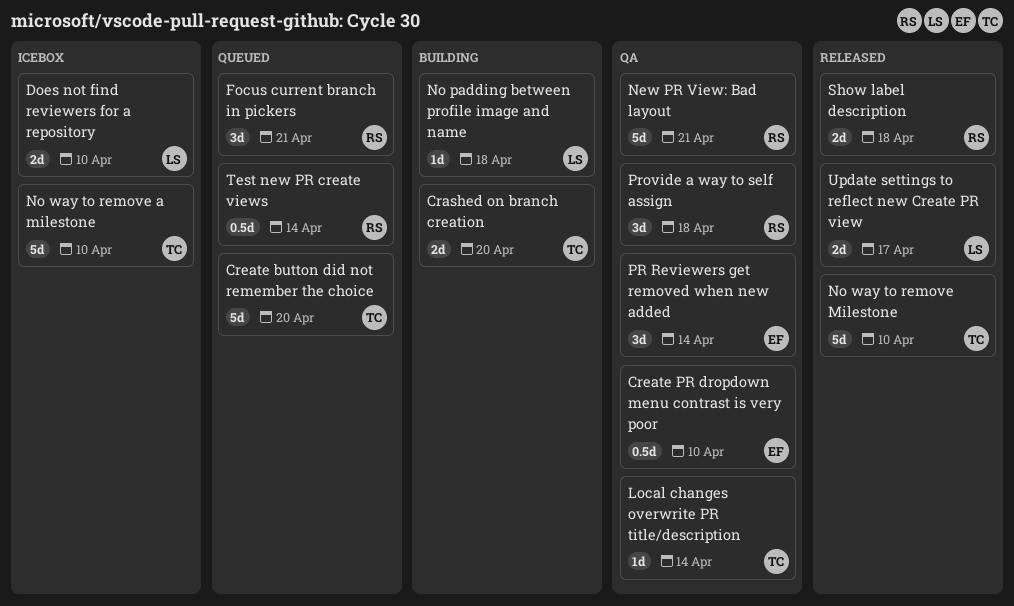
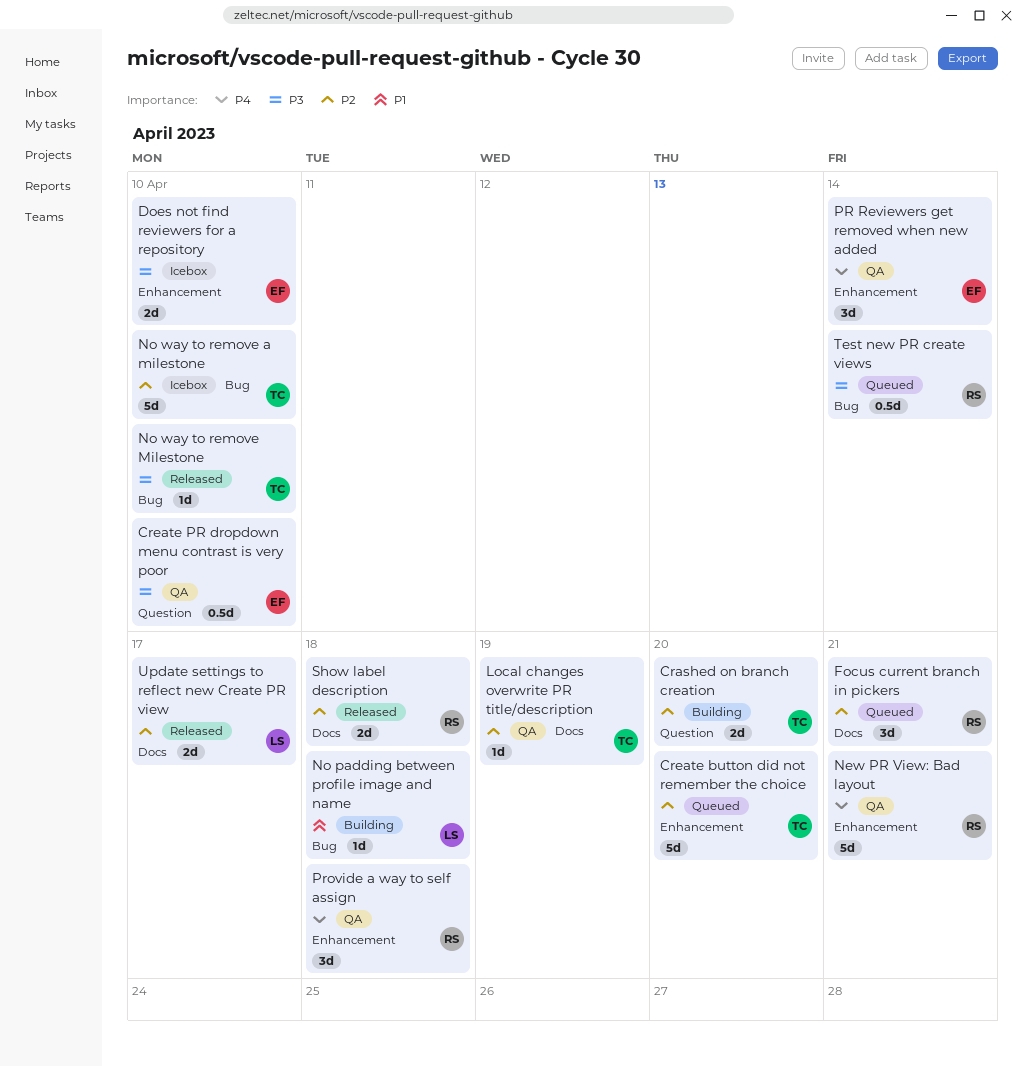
Does not find reviewers for a repository, owner: LS -> EF
Local changes overwrite PR title/description, due: Apr 14 -> Apr 19
No way to remove Milestone, estimate: 5d -> 1d

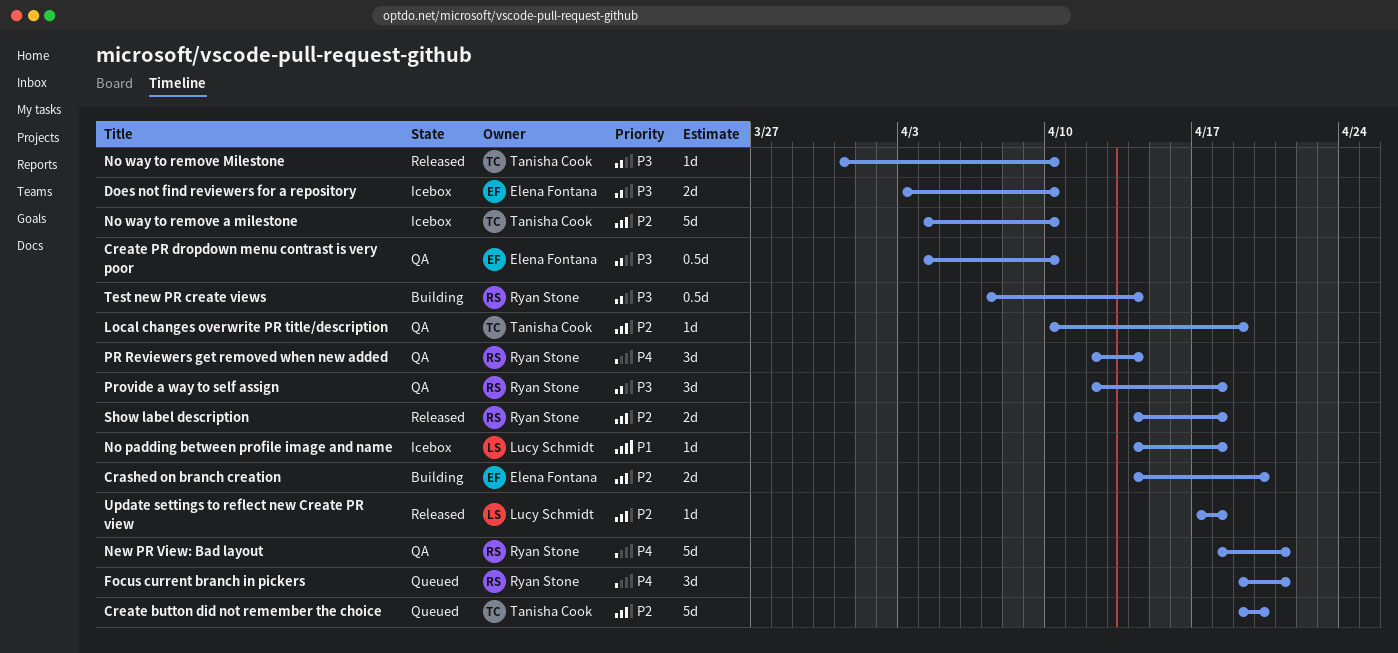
Crashed on branch creation, owner: Tanisha Cook -> Elena Fontana
Focus current branch in pickers, priority: P2 -> P4
No padding between profile image and name, status: Building -> Icebox
PR Reviewers get removed when new added, owner: Elena Fontana -> Ryan Stone
Provide a way to self assign, priority: P4 -> P3
Test new PR create views, status: Queued -> Building
Update settings to reflect new Create PR view, estimate: 2d -> 1d
Update settings to reflect new Create PR view, due: Apr 17 -> Apr 18

